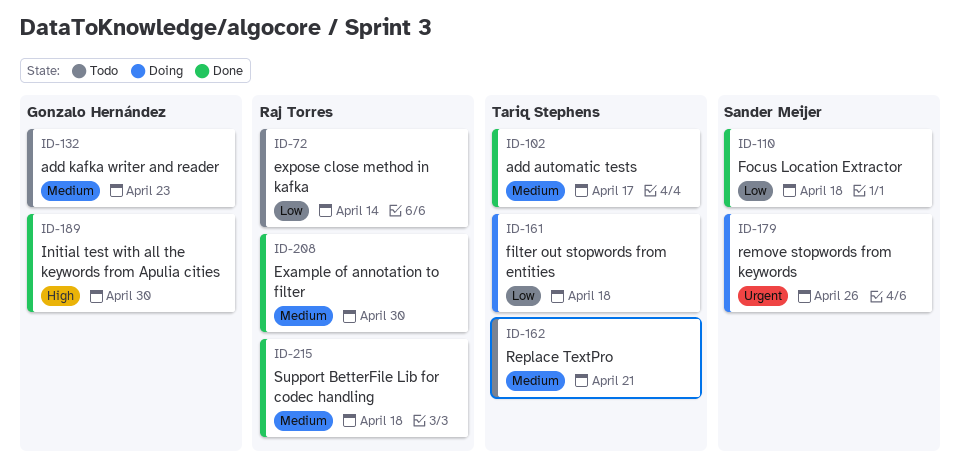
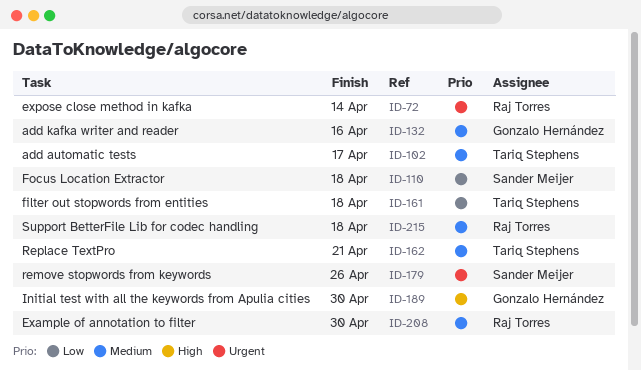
ID-72, priority: Low -> Urgent
ID-132, due: Apr 23 -> Apr 16

